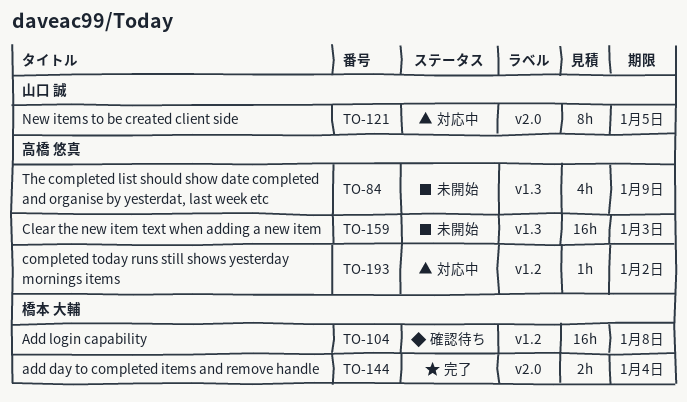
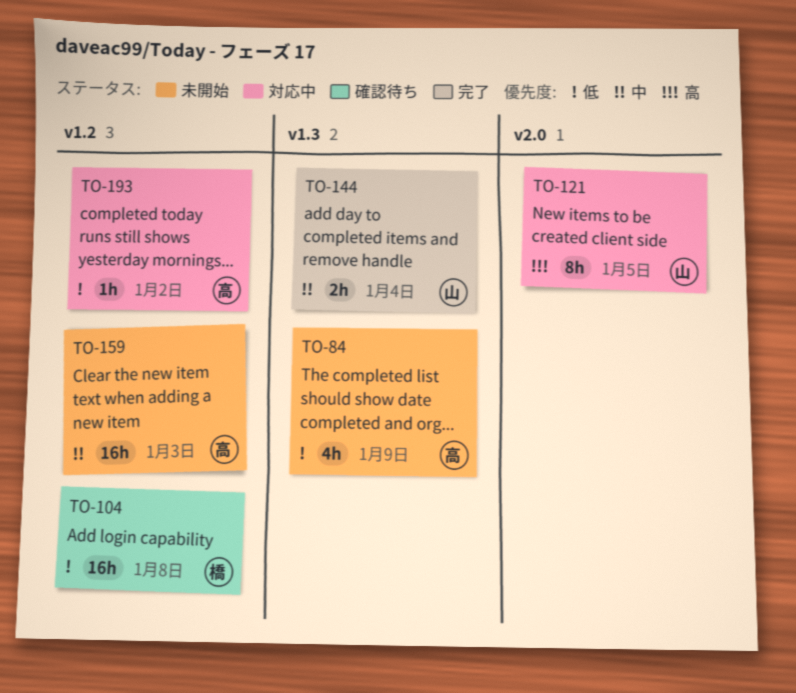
TO-144, owner: 橋本 大輔 -> 山口 誠
TO-144, label: v2.0 -> v1.3
TO-159, label: v1.3 -> v1.2

